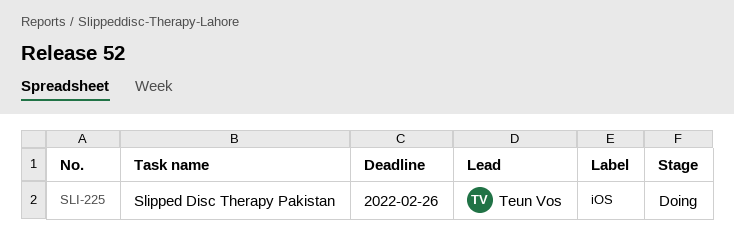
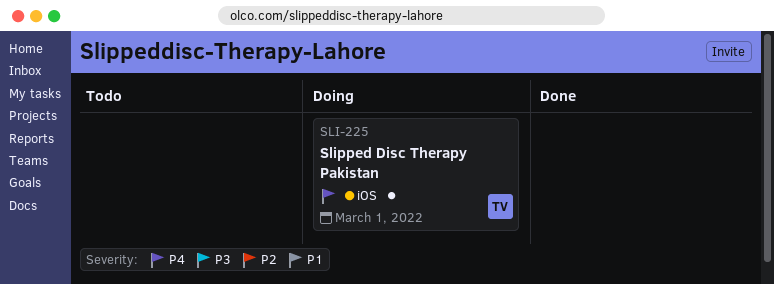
SLI-225, due: Feb 26 -> Mar 1

